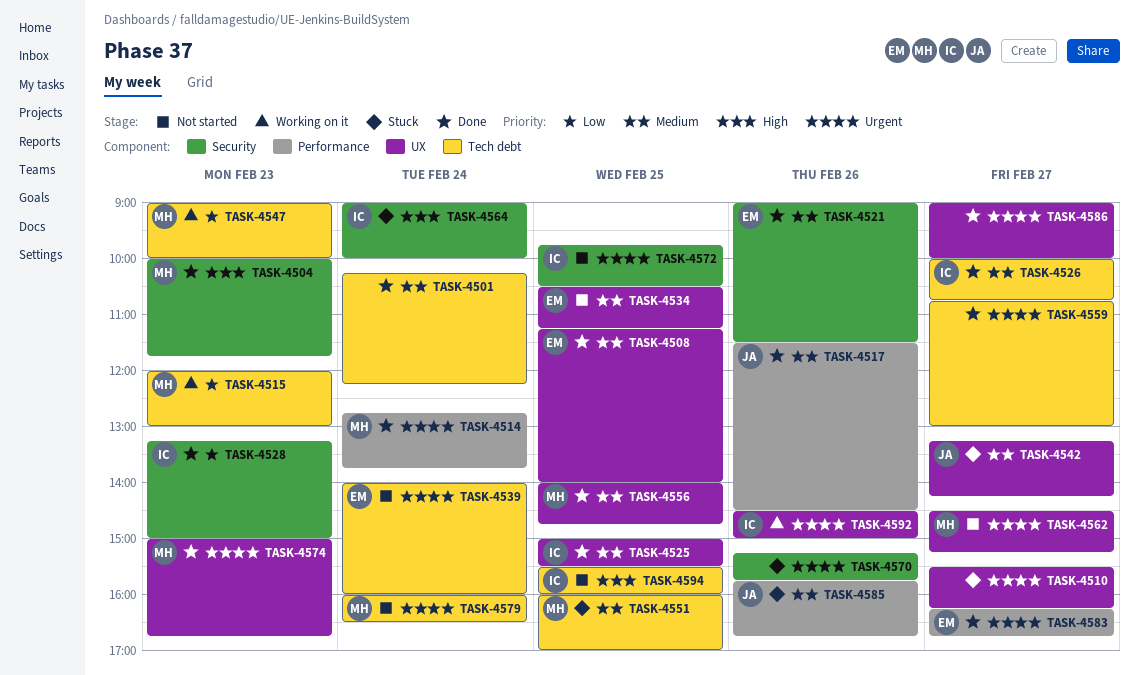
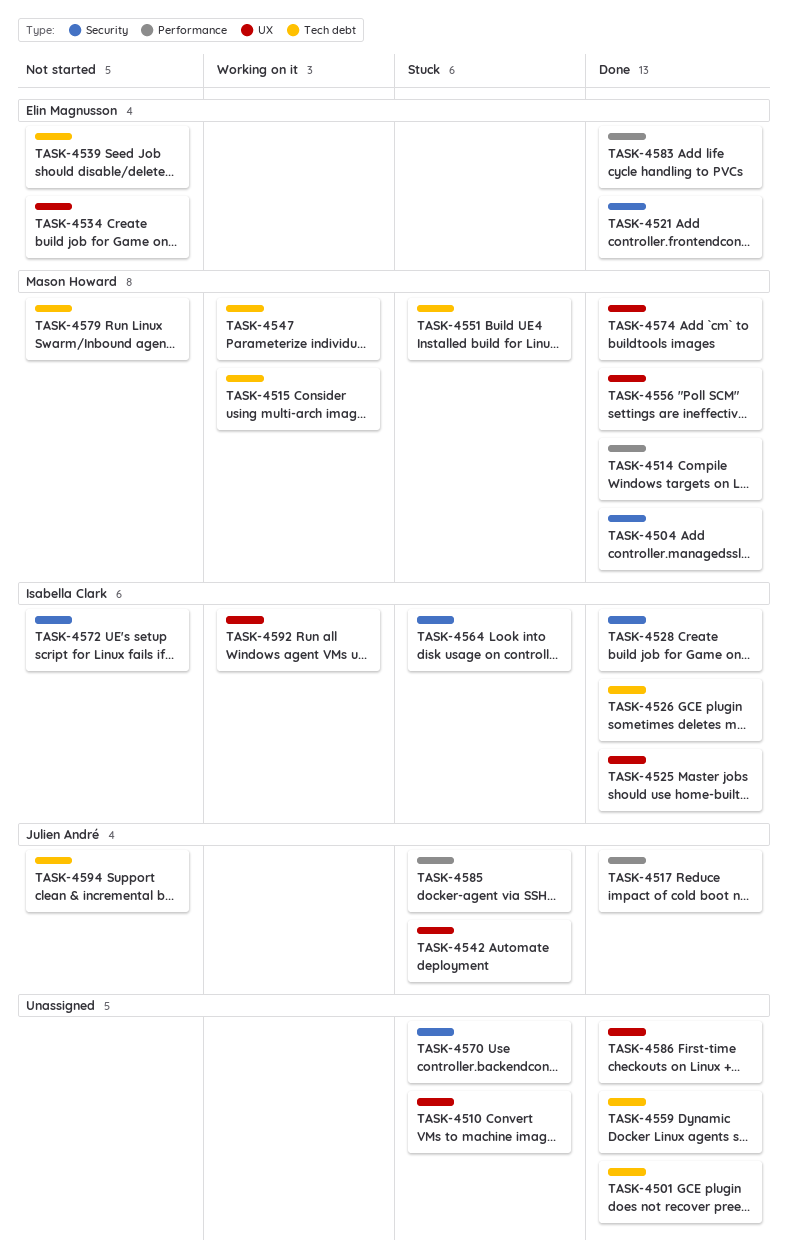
TASK-4508: present -> none
TASK-4562: present -> none
TASK-4594, owner: Isabella Clark -> Julien André

